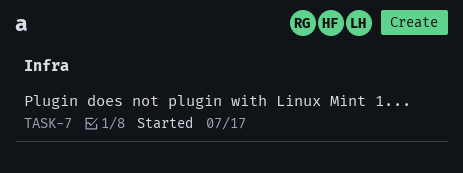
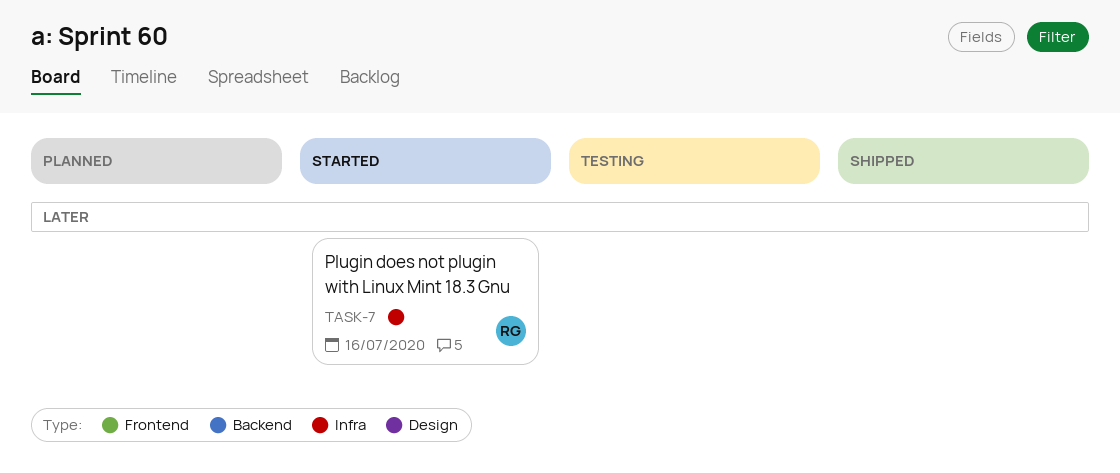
TASK-7, due: Jul 17 -> Jul 16

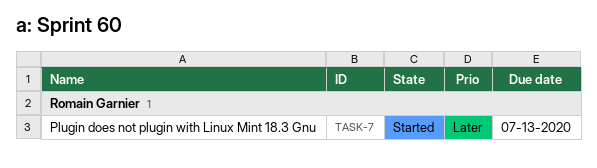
TASK-7, due: Jul 16 -> Jul 13

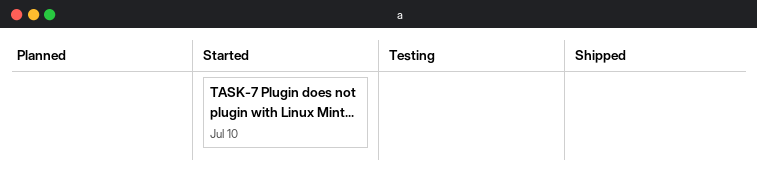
TASK-7, due: Jul 13 -> Jul 10

